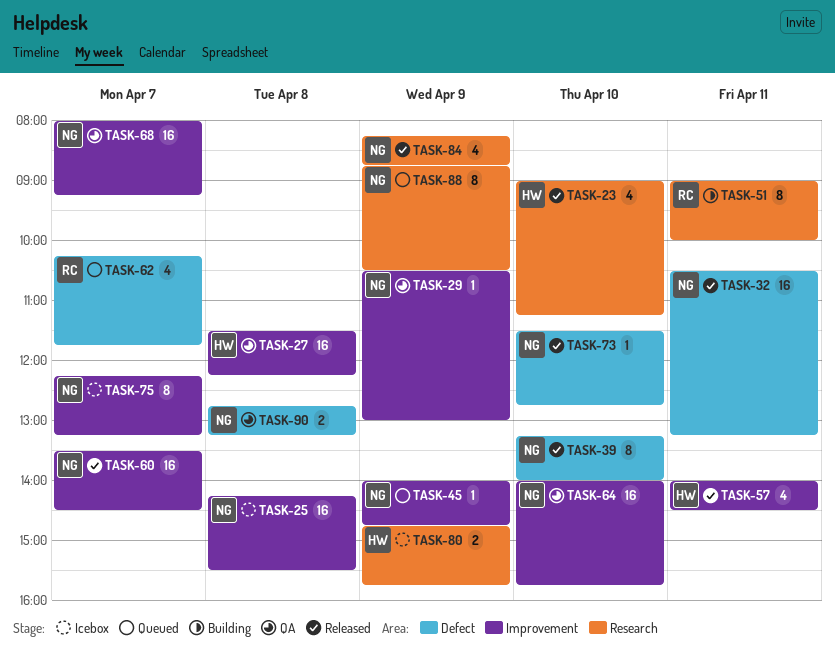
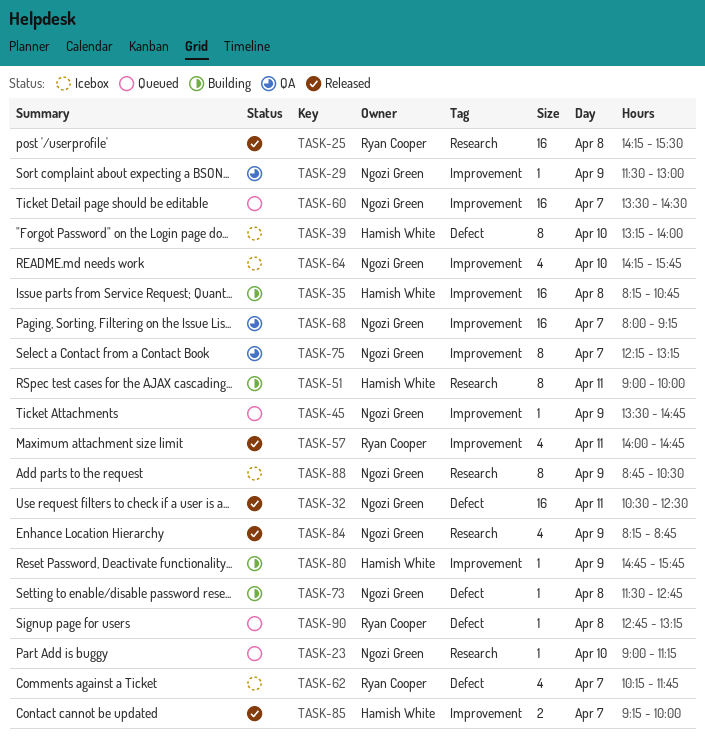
TASK-23, status: Released -> Queued
TASK-23, owner: Hamish White -> Ngozi Green
TASK-23, estimate: 4 -> 1
TASK-25, status: Icebox -> Released
TASK-25, owner: Ngozi Green -> Ryan Cooper
TASK-25, label: Improvement -> Research
TASK-27: present -> none
TASK-29, begins: 10:30 -> 11:30
TASK-32, ends: 13:15 -> 12:30
TASK-35: none -> present
TASK-39, status: Released -> Icebox
TASK-39, owner: Ngozi Green -> Hamish White
TASK-45, begins: 14:00 -> 13:30
TASK-51, owner: Ryan Cooper -> Hamish White
TASK-57, owner: Hamish White -> Ryan Cooper
TASK-57, ends: 14:30 -> 14:45
TASK-60, status: Released -> Queued
TASK-62, status: Queued -> Icebox
TASK-64, status: QA -> Icebox
TASK-64, estimate: 16 -> 4
TASK-64, begins: 14:00 -> 14:15
TASK-73, status: Released -> Building
TASK-73, day: Apr 10 -> Apr 8
TASK-75, status: Icebox -> QA
TASK-80, status: Icebox -> Building
TASK-80, label: Research -> Improvement
TASK-80, estimate: 2 -> 1
TASK-85: none -> present
TASK-88, status: Queued -> Icebox
TASK-90, status: QA -> Queued
TASK-90, owner: Ngozi Green -> Ryan Cooper
TASK-90, estimate: 2 -> 1

